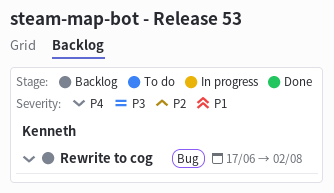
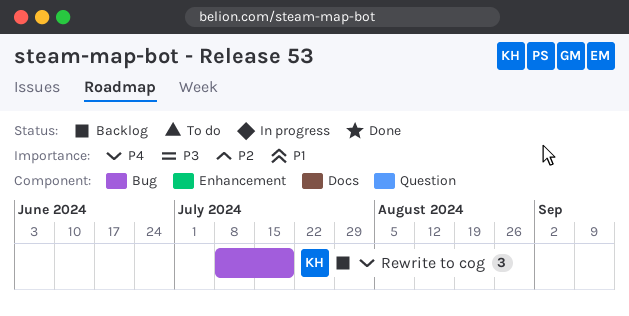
Rewrite to cog, start: Jun 17 -> Jul 8
Rewrite to cog, due: Aug 2 -> Jul 19

